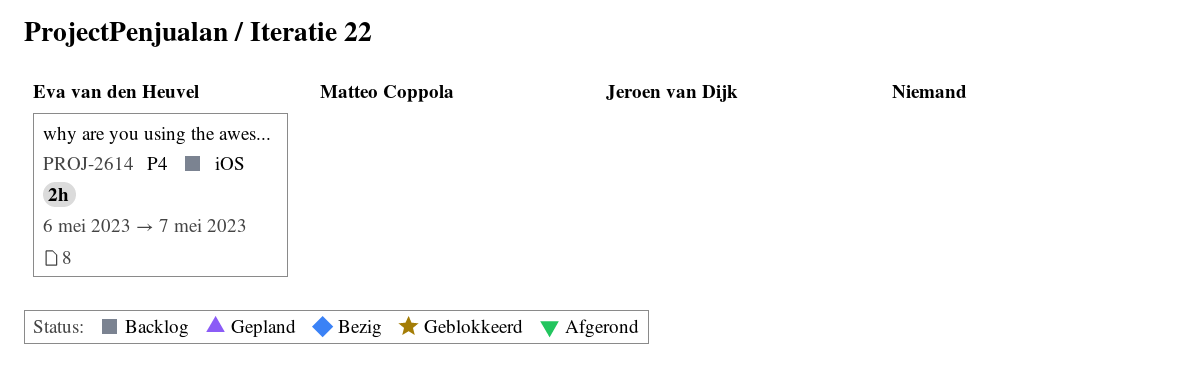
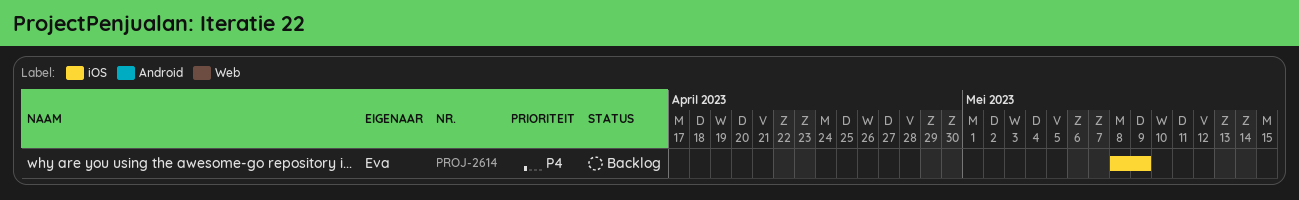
PROJ-2614, start: May 6 -> May 8
PROJ-2614, due: May 7 -> May 9

